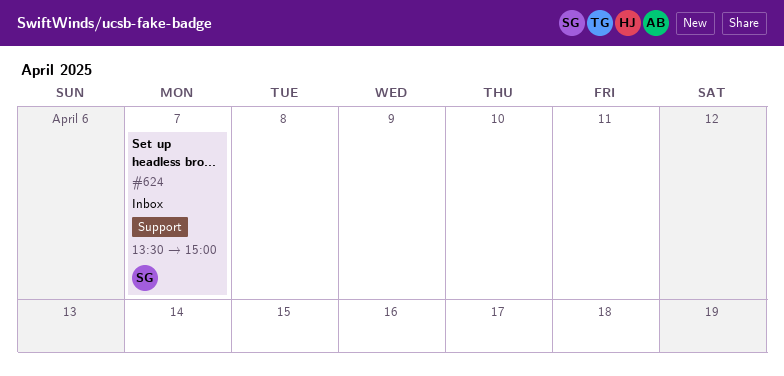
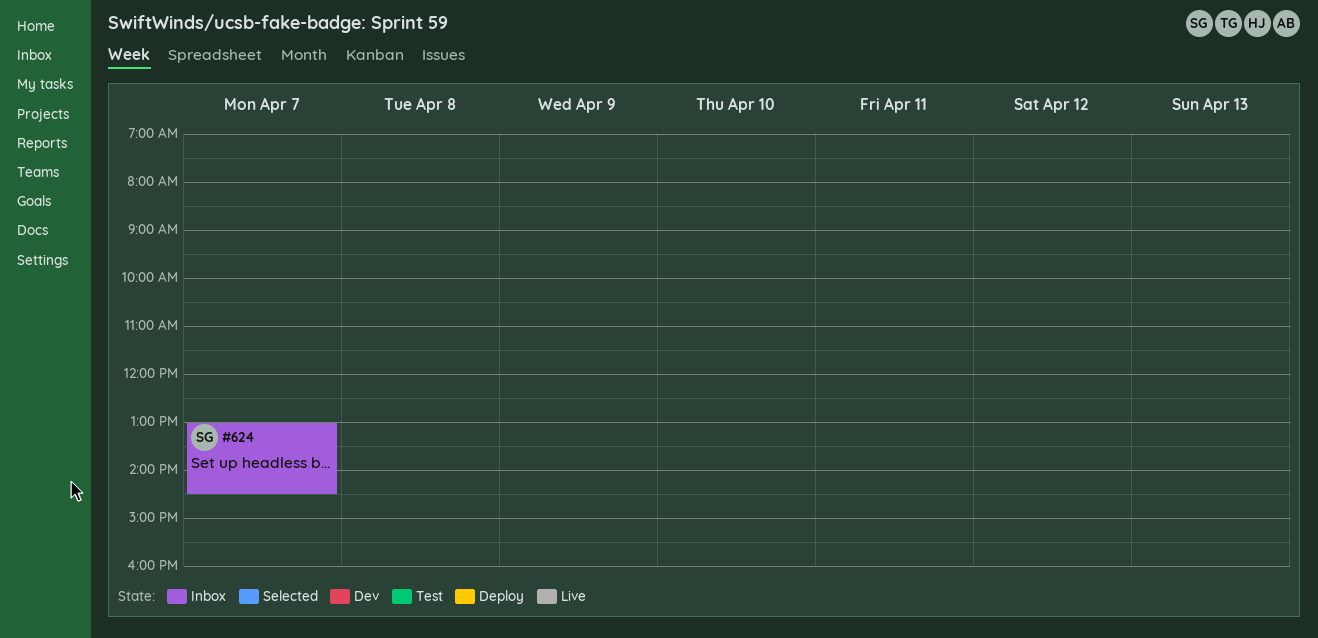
#624, begins: 13:30 -> 13:00
#624, ends: 15:00 -> 14:30

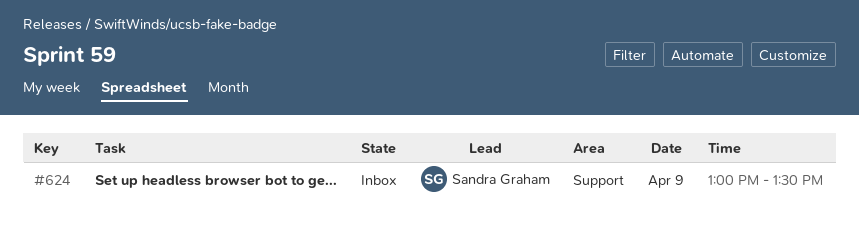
#624, day: Apr 7 -> Apr 9
#624, ends: 14:30 -> 13:30

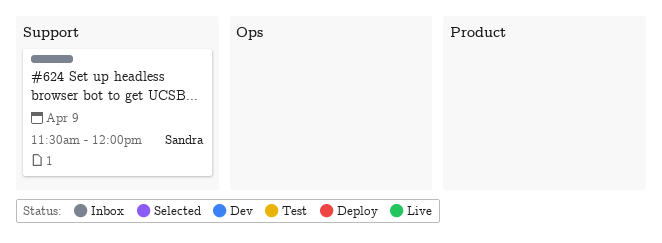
#624, begins: 13:00 -> 11:30
#624, ends: 13:30 -> 12:00

